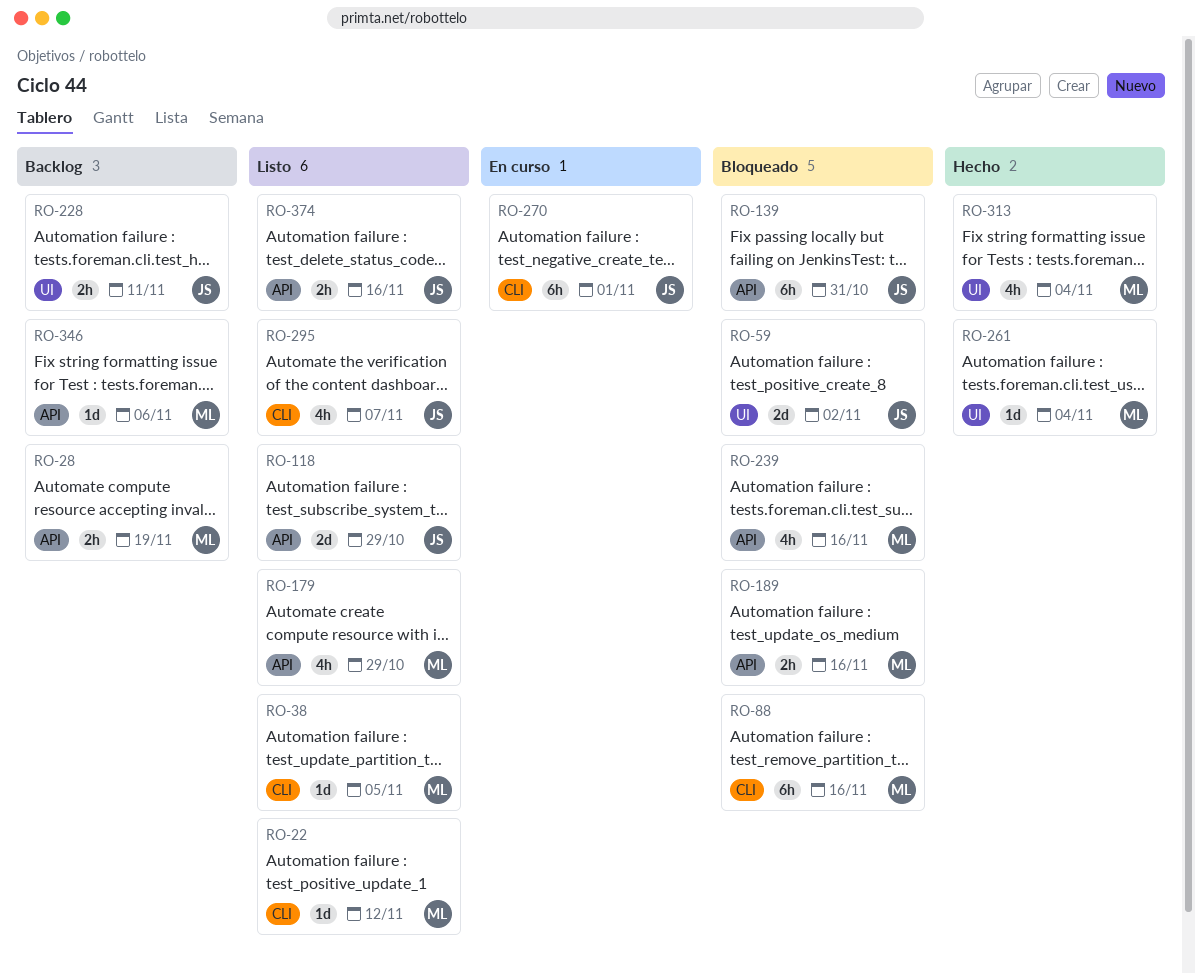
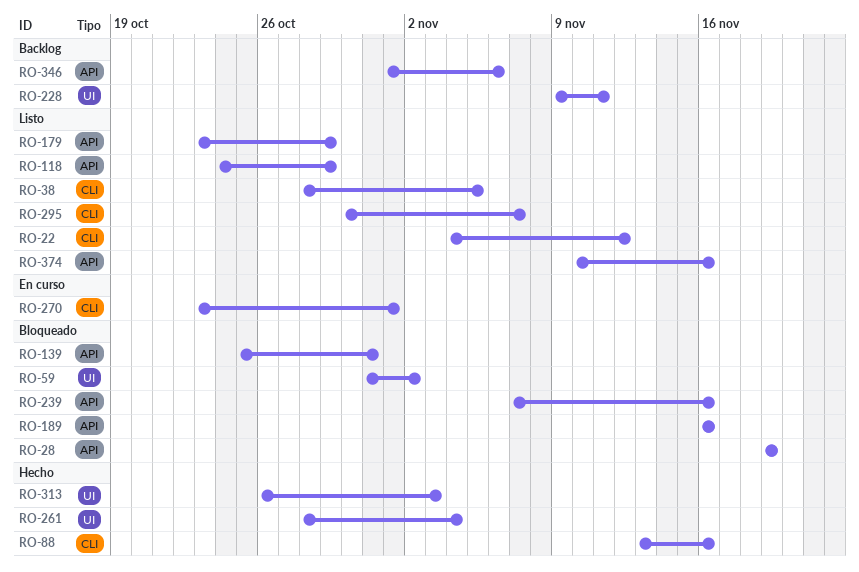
RO-28, status: Backlog -> Bloqueado
RO-88, status: Bloqueado -> Hecho
RO-313, due: Nov 4 -> Nov 3

